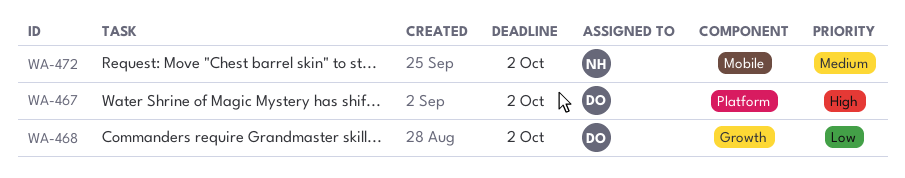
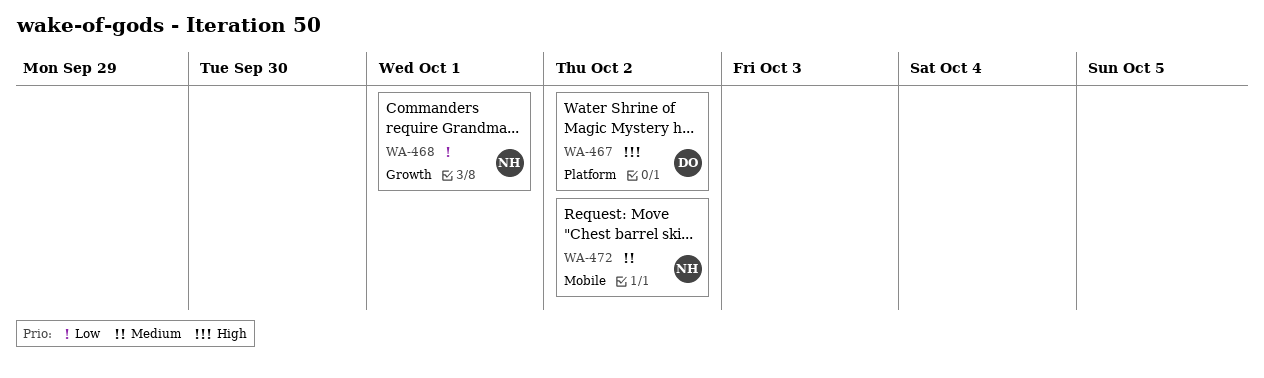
WA-468, owner: DO -> NH
WA-468, due: Oct 2 -> Oct 1

